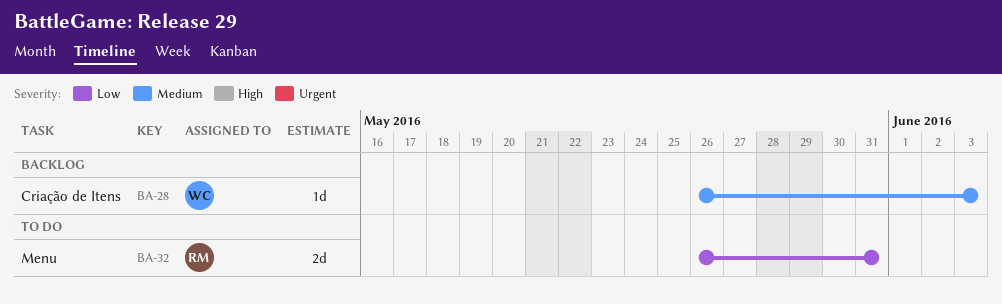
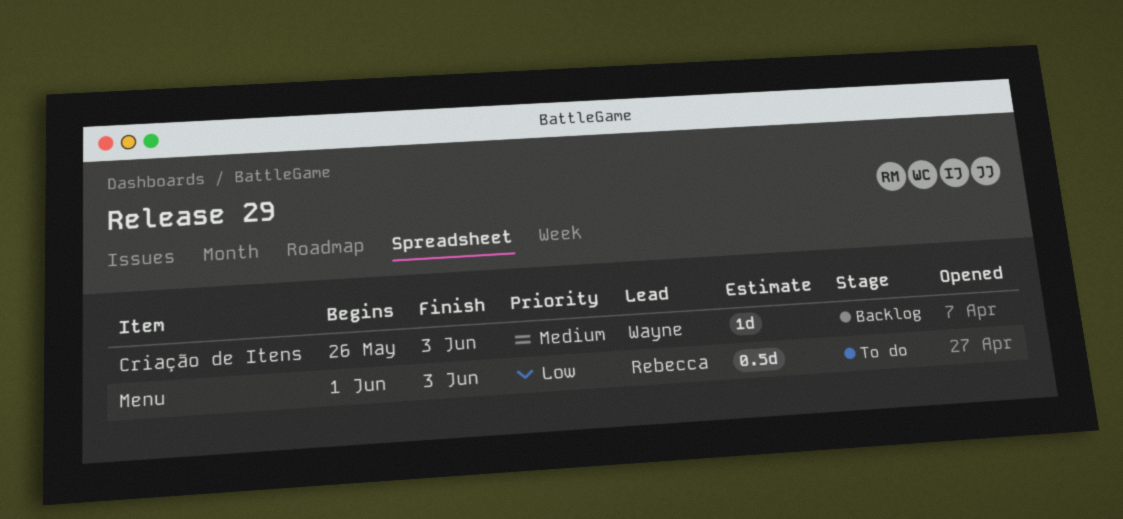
Menu, estimate: 2d -> 0.5d
Menu, start: May 26 -> Jun 1
Menu, due: May 31 -> Jun 3

